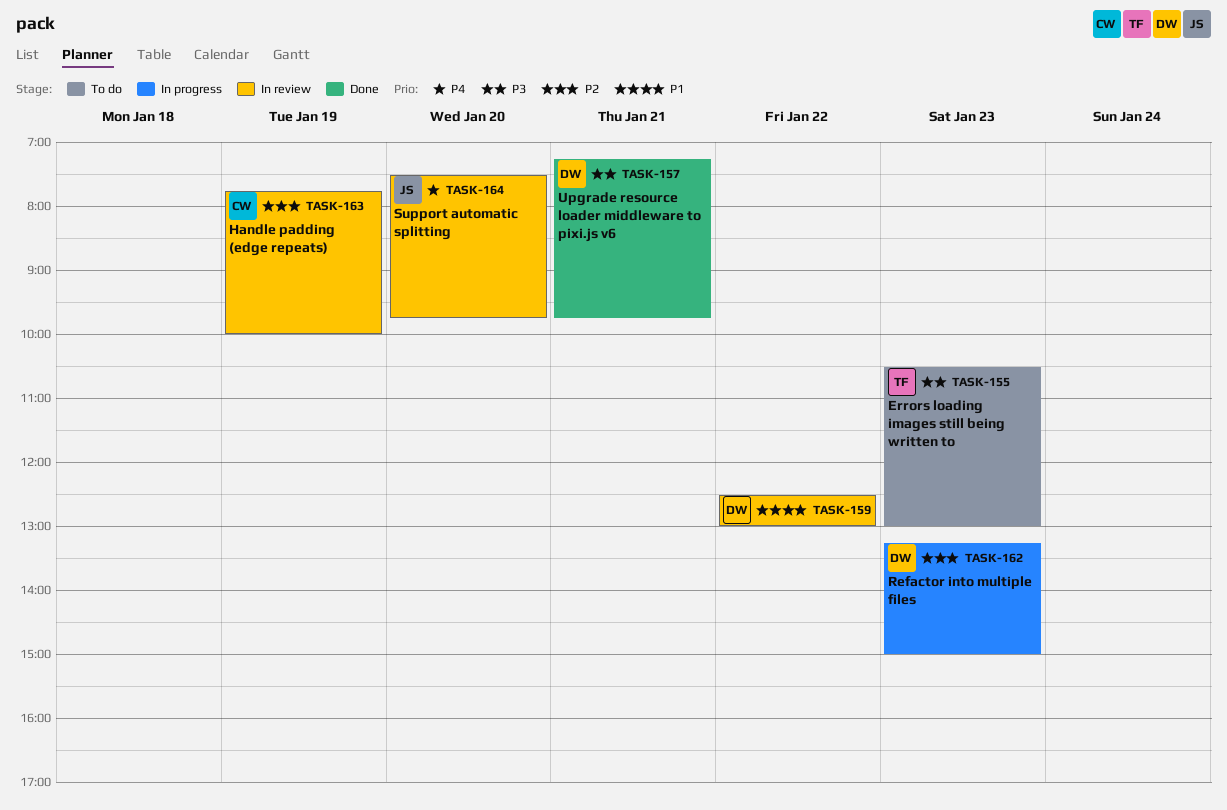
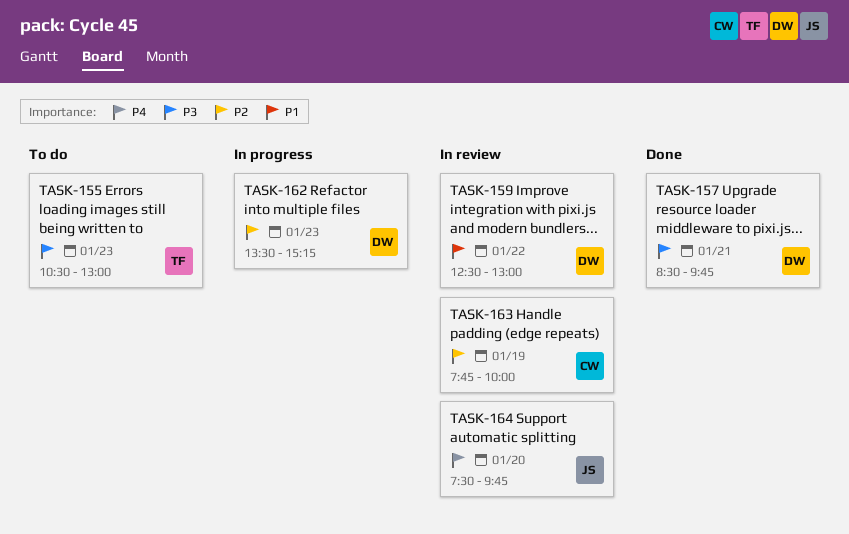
TASK-157, begins: 07:15 -> 08:30
TASK-162, begins: 13:15 -> 13:30
TASK-162, ends: 15:00 -> 15:15

